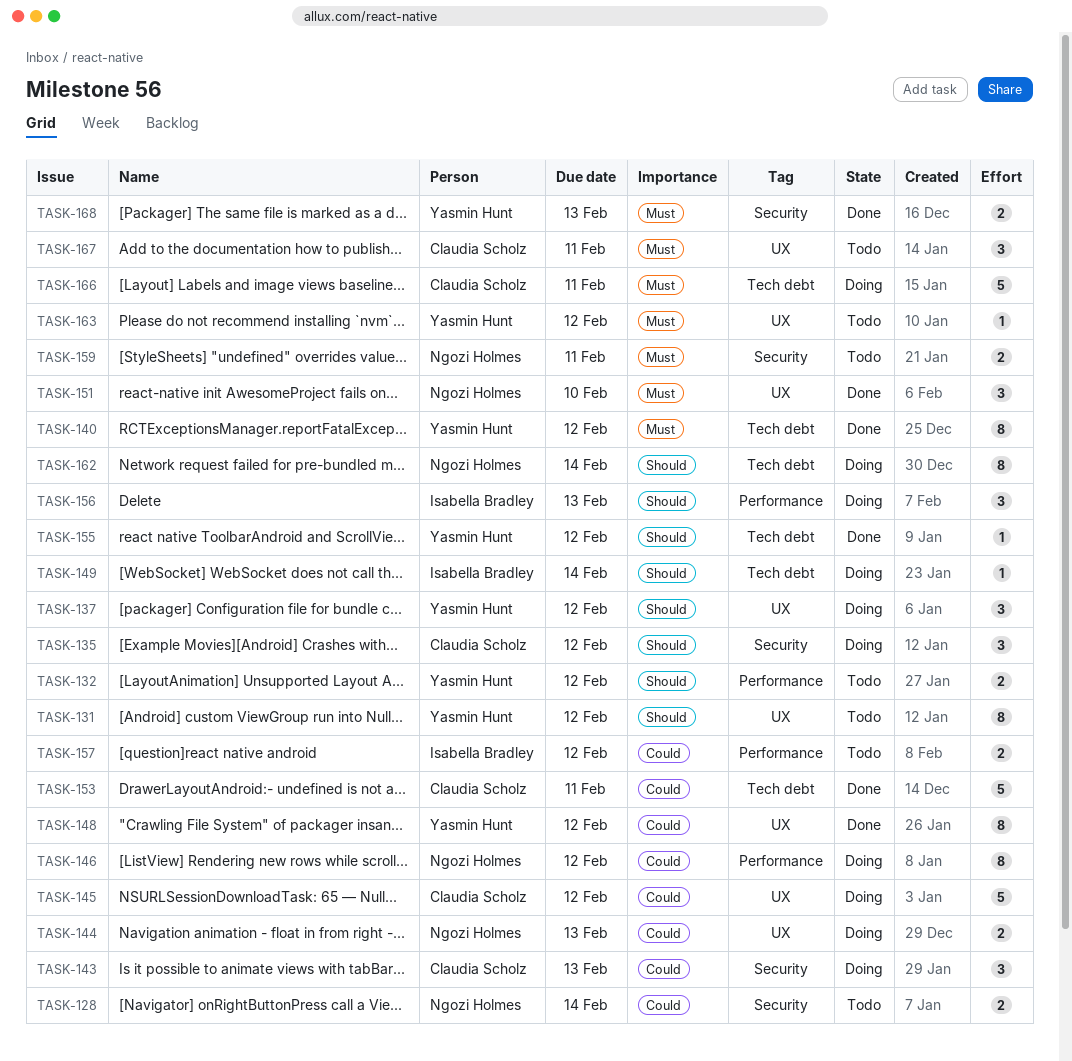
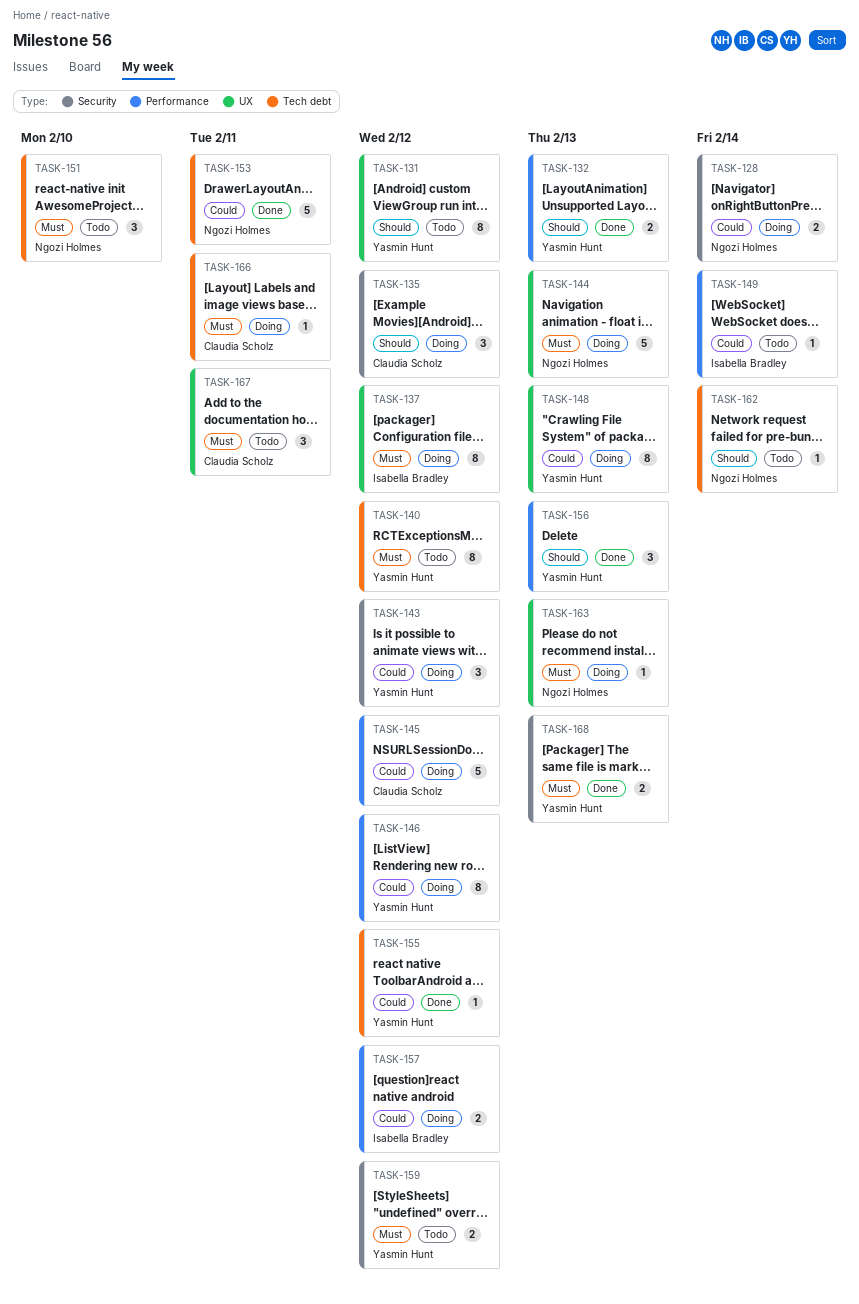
TASK-128, status: Todo -> Doing
TASK-132, status: Todo -> Done
TASK-132, due: Feb 12 -> Feb 13
TASK-137, owner: Yasmin Hunt -> Isabella Bradley
TASK-137, priority: Should -> Must
TASK-137, estimate: 3 -> 8
TASK-140, status: Done -> Todo
TASK-143, owner: Claudia Scholz -> Yasmin Hunt
TASK-143, due: Feb 13 -> Feb 12
TASK-144, priority: Could -> Must
TASK-144, estimate: 2 -> 5
TASK-145, label: UX -> Performance
TASK-146, owner: Ngozi Holmes -> Yasmin Hunt
TASK-148, status: Done -> Doing
TASK-148, due: Feb 12 -> Feb 13
TASK-149, status: Doing -> Todo
TASK-149, priority: Should -> Could
TASK-149, label: Tech debt -> Performance
TASK-151, status: Done -> Todo
TASK-151, label: UX -> Tech debt
TASK-153, owner: Claudia Scholz -> Ngozi Holmes
TASK-155, priority: Should -> Could
TASK-156, status: Doing -> Done
TASK-156, owner: Isabella Bradley -> Yasmin Hunt
TASK-157, status: Todo -> Doing
TASK-159, owner: Ngozi Holmes -> Yasmin Hunt
TASK-159, due: Feb 11 -> Feb 12
TASK-162, status: Doing -> Todo
TASK-162, estimate: 8 -> 1
TASK-163, status: Todo -> Doing
TASK-163, owner: Yasmin Hunt -> Ngozi Holmes
TASK-163, due: Feb 12 -> Feb 13
TASK-166, estimate: 5 -> 1

